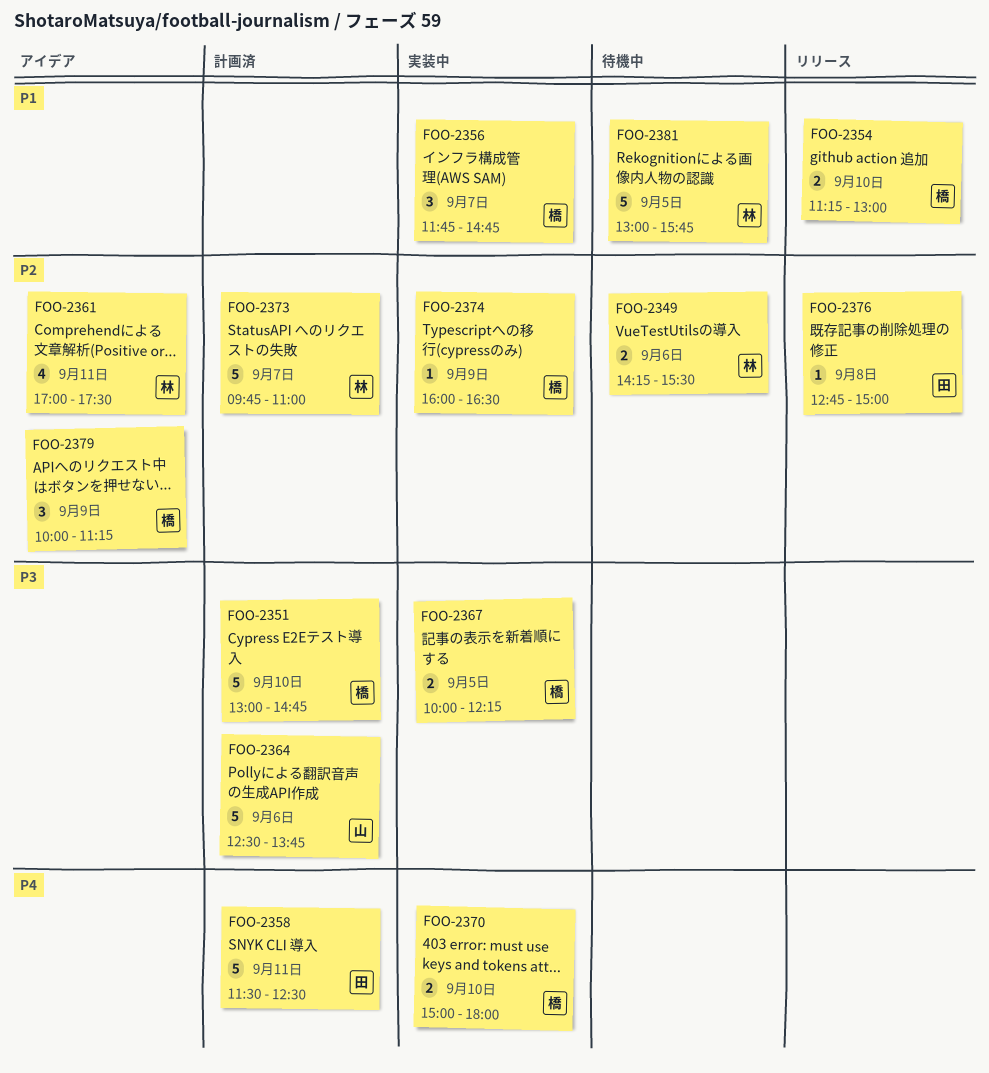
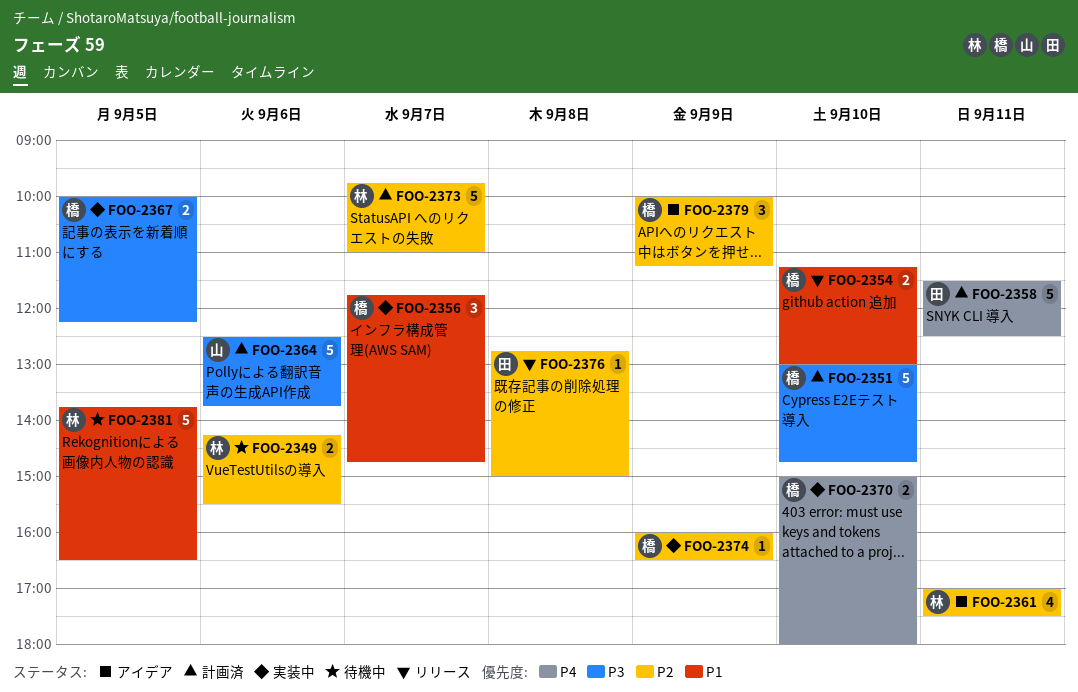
FOO-2381, begins: 13:00 -> 13:45
FOO-2381, ends: 15:45 -> 16:30

